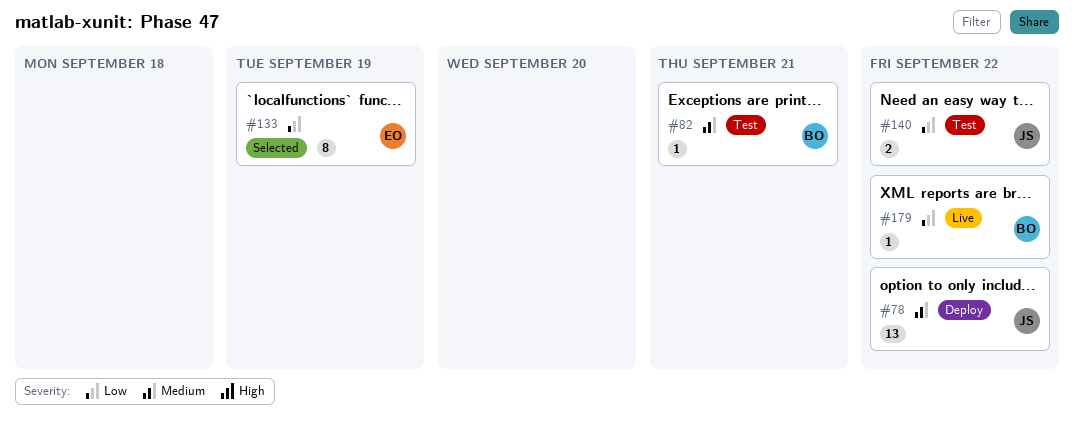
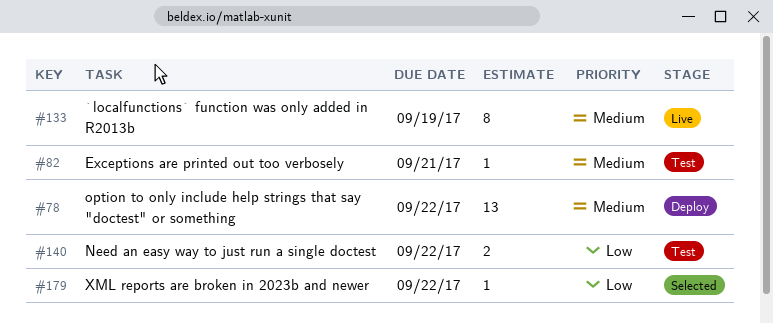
#133, status: Selected -> Live
#133, priority: Low -> Medium
#179, status: Live -> Selected

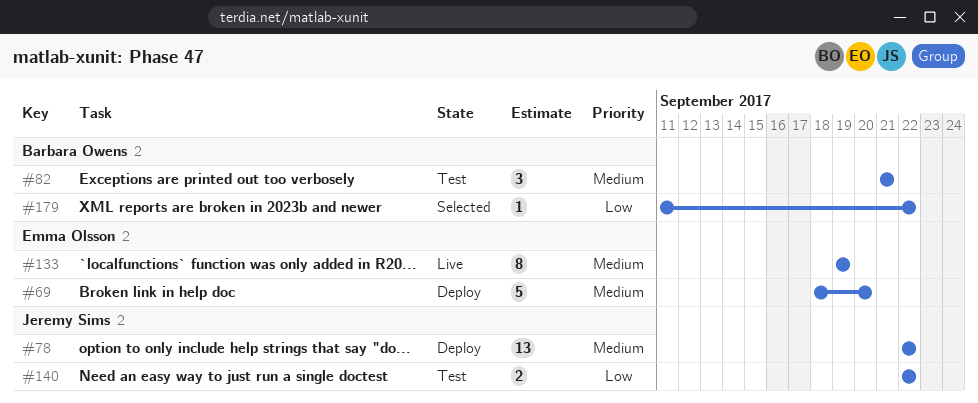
#69: none -> present
#82, estimate: 1 -> 3

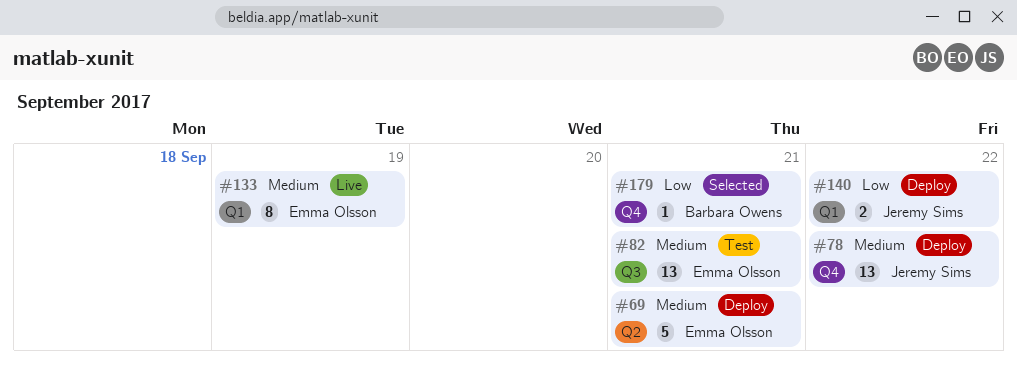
#69, due: Sep 20 -> Sep 21
#82, owner: Barbara Owens -> Emma Olsson
#82, estimate: 3 -> 13
#140, status: Test -> Deploy
#179, due: Sep 22 -> Sep 21

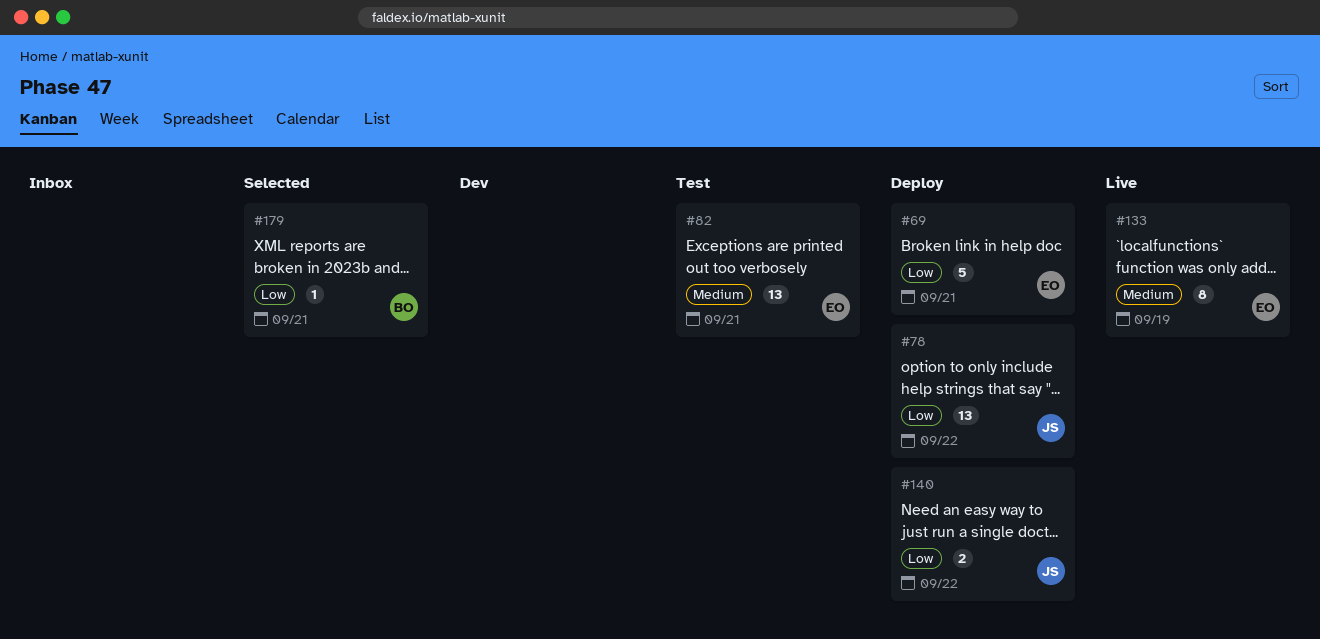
#69, priority: Medium -> Low
#78, priority: Medium -> Low

